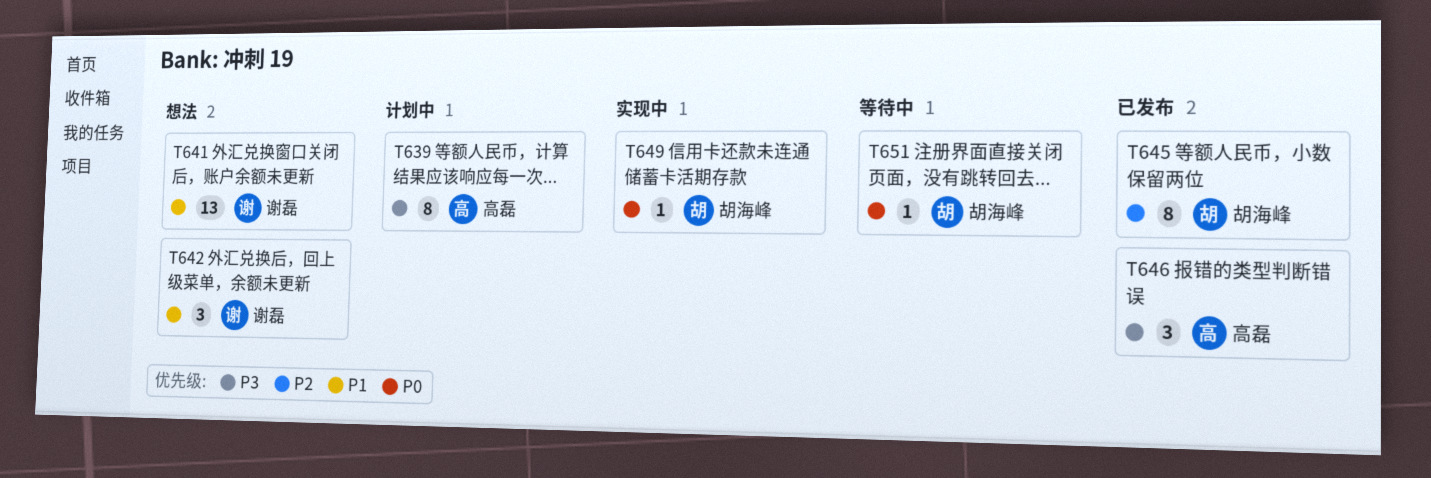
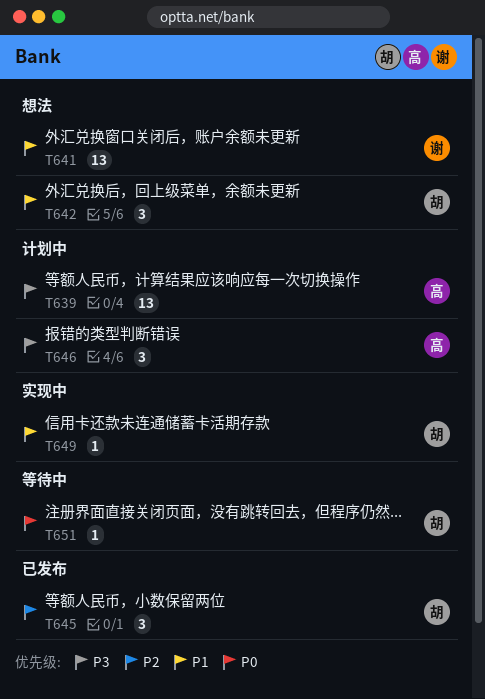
T639, estimate: 8 -> 13
T642, owner: 谢磊 -> 胡海峰
T645, estimate: 8 -> 3
T646, status: 已发布 -> 计划中
T649, priority: P0 -> P1

